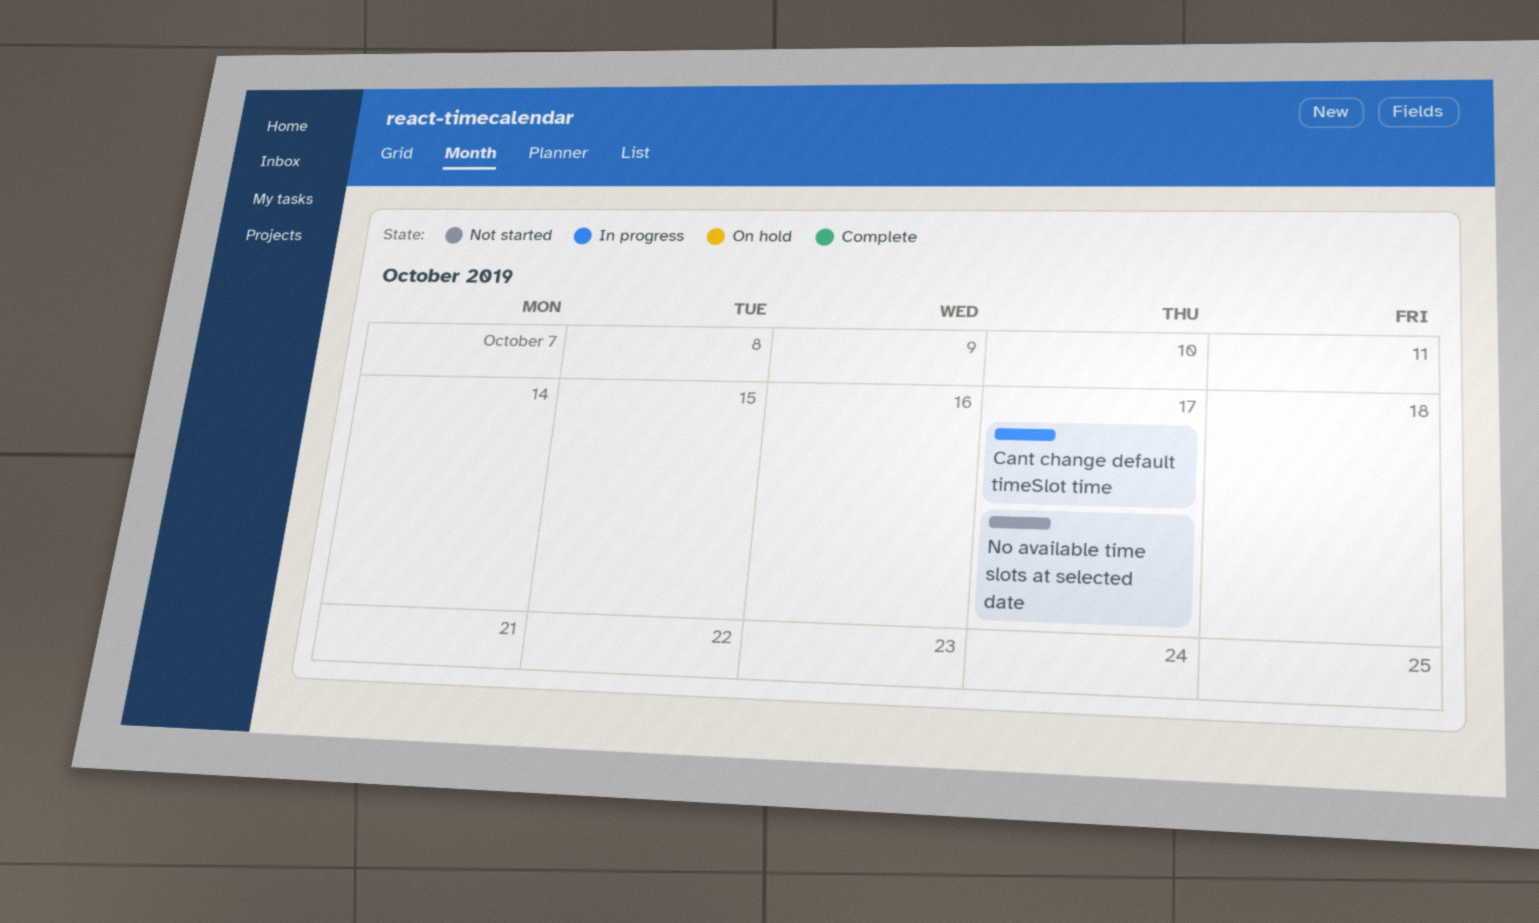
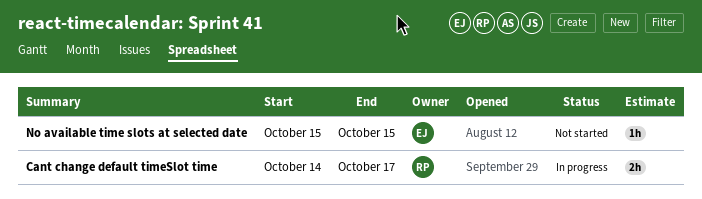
No available time slots at selected date, due: Oct 17 -> Oct 15

